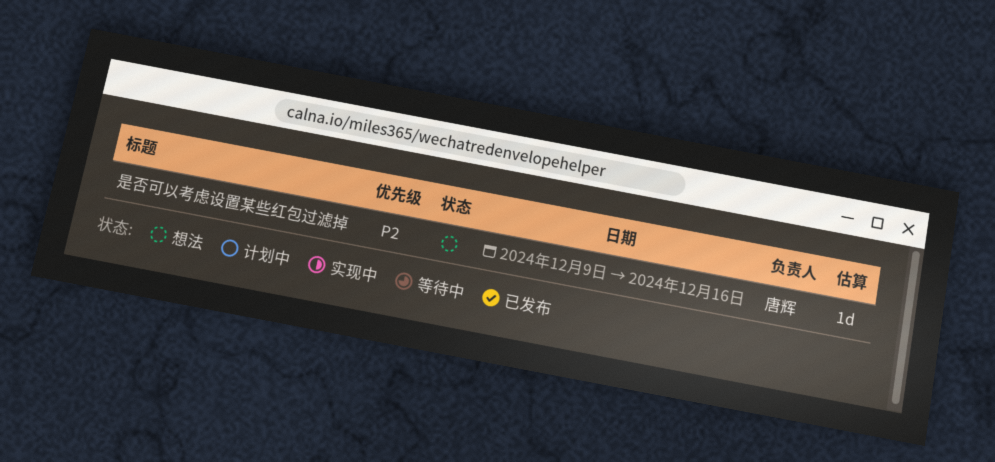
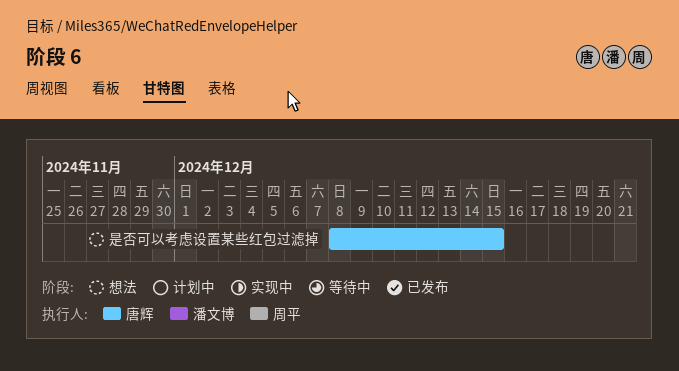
是否可以考虑设置某些红包过滤掉, start: Dec 9 -> Dec 8
是否可以考虑设置某些红包过滤掉, due: Dec 16 -> Dec 15

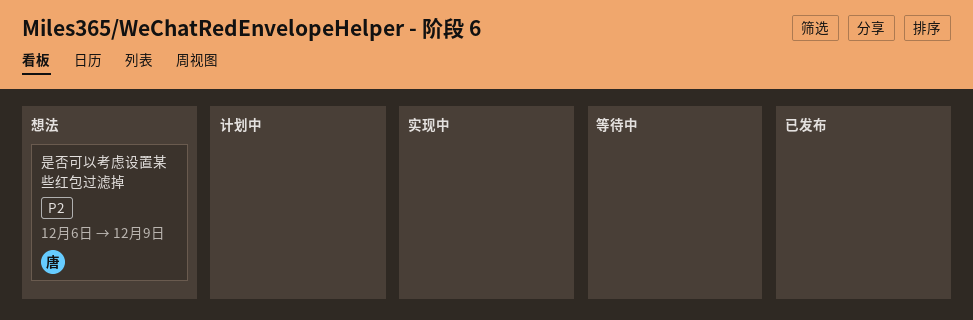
是否可以考虑设置某些红包过滤掉, start: Dec 8 -> Dec 6
是否可以考虑设置某些红包过滤掉, due: Dec 15 -> Dec 9

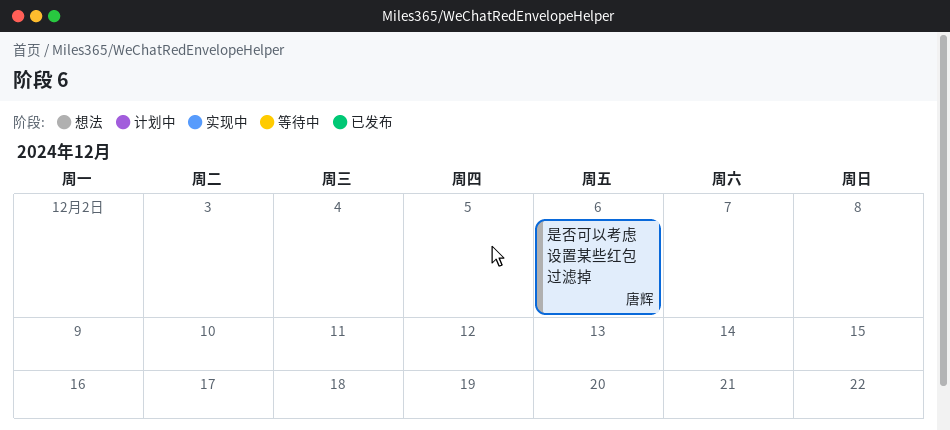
是否可以考虑设置某些红包过滤掉, due: Dec 9 -> Dec 6

